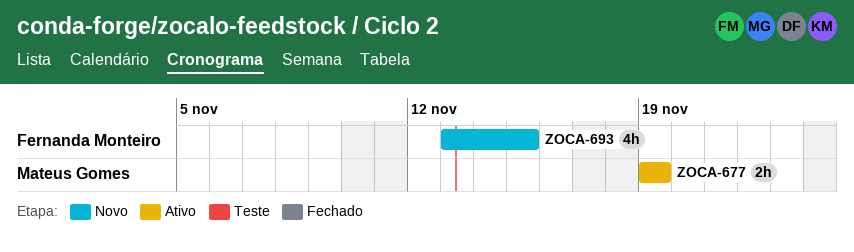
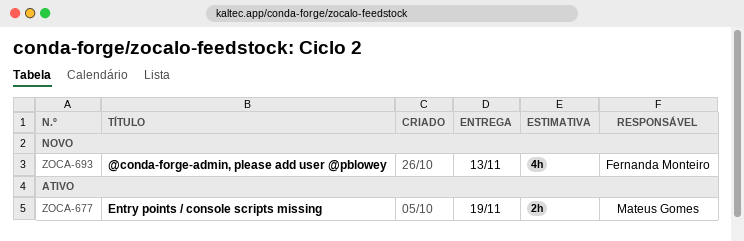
ZOCA-693, due: Nov 15 -> Nov 13

